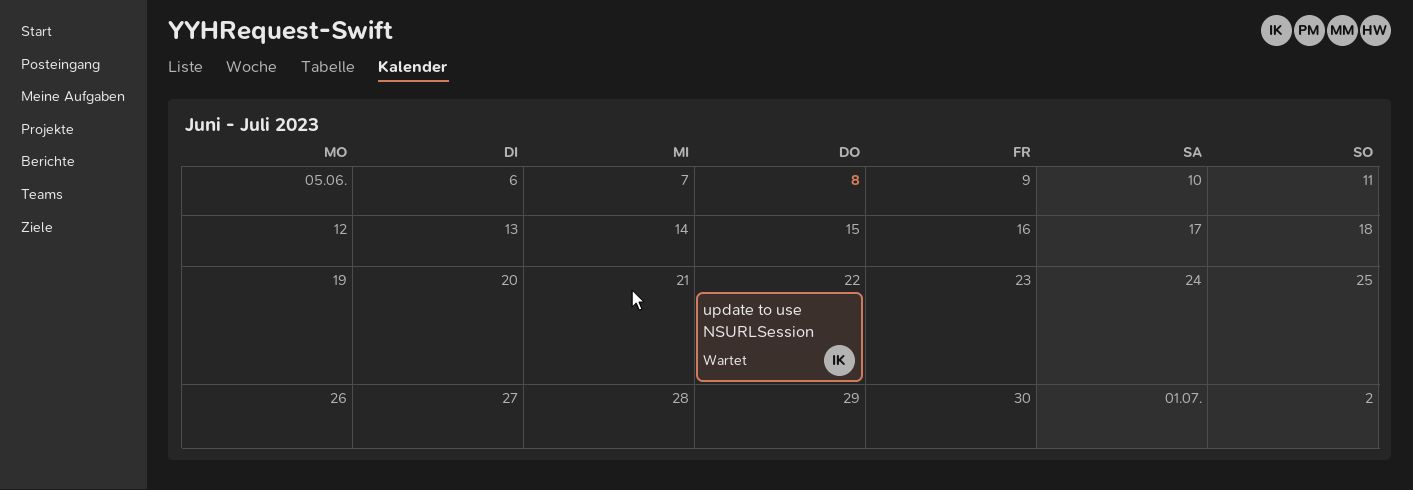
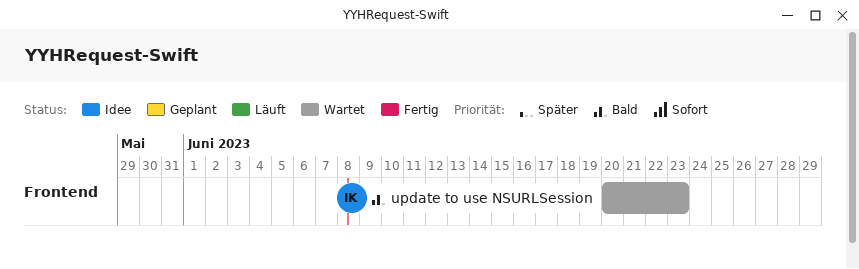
update to use NSURLSession, due: Jun 22 -> Jun 23

